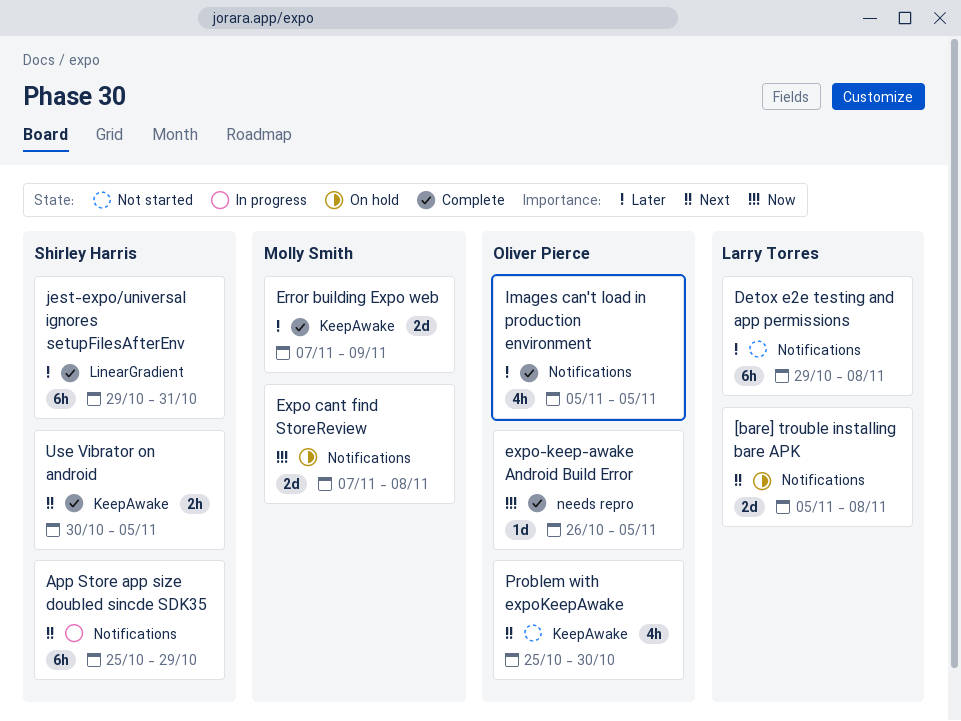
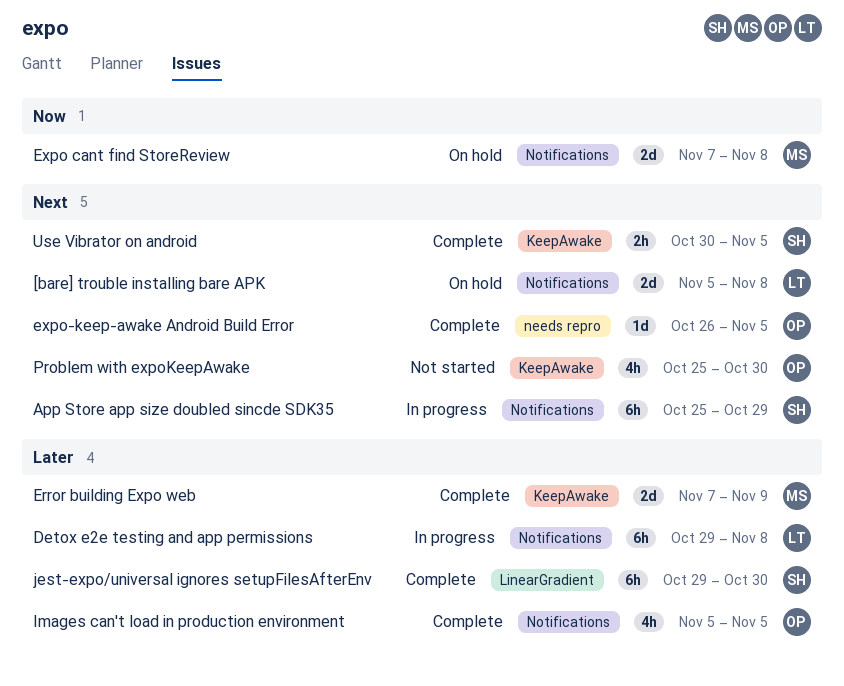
Detox e2e testing and app permissions, status: Not started -> In progress
expo-keep-awake Android Build Error, priority: Now -> Next
jest-expo/universal ignores setupFilesAfterEnv, due: Oct 31 -> Oct 30

